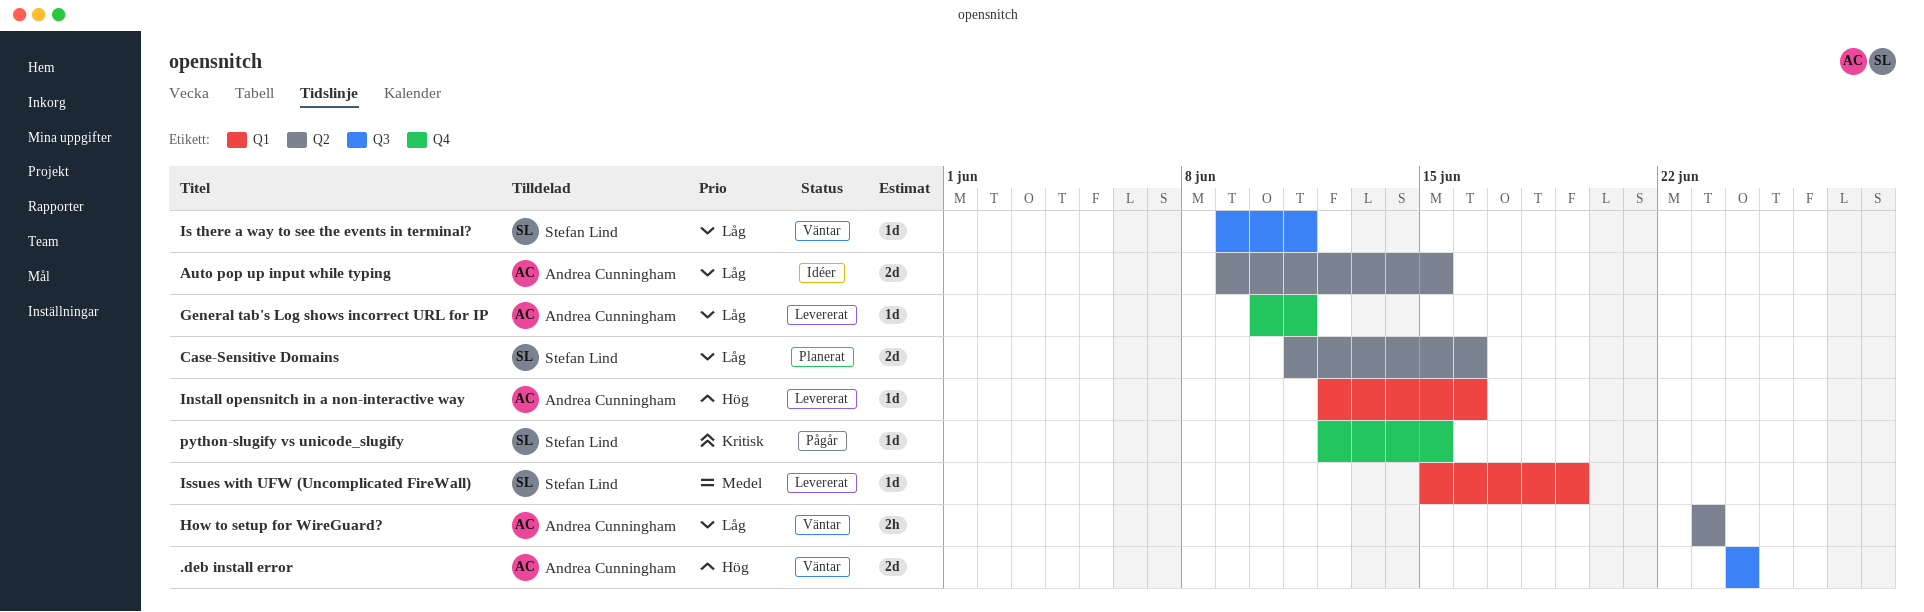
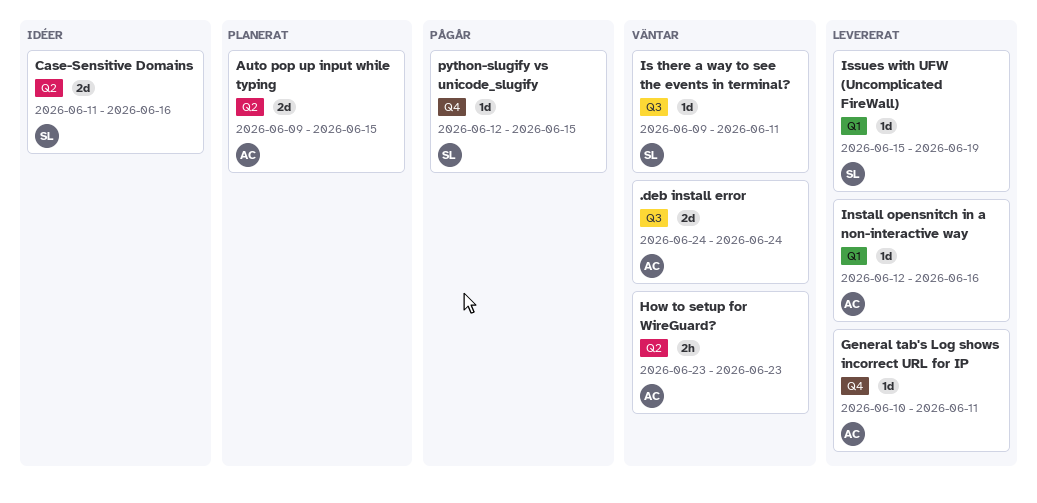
Auto pop up input while typing, status: Idéer -> Planerat
Case-Sensitive Domains, status: Planerat -> Idéer

